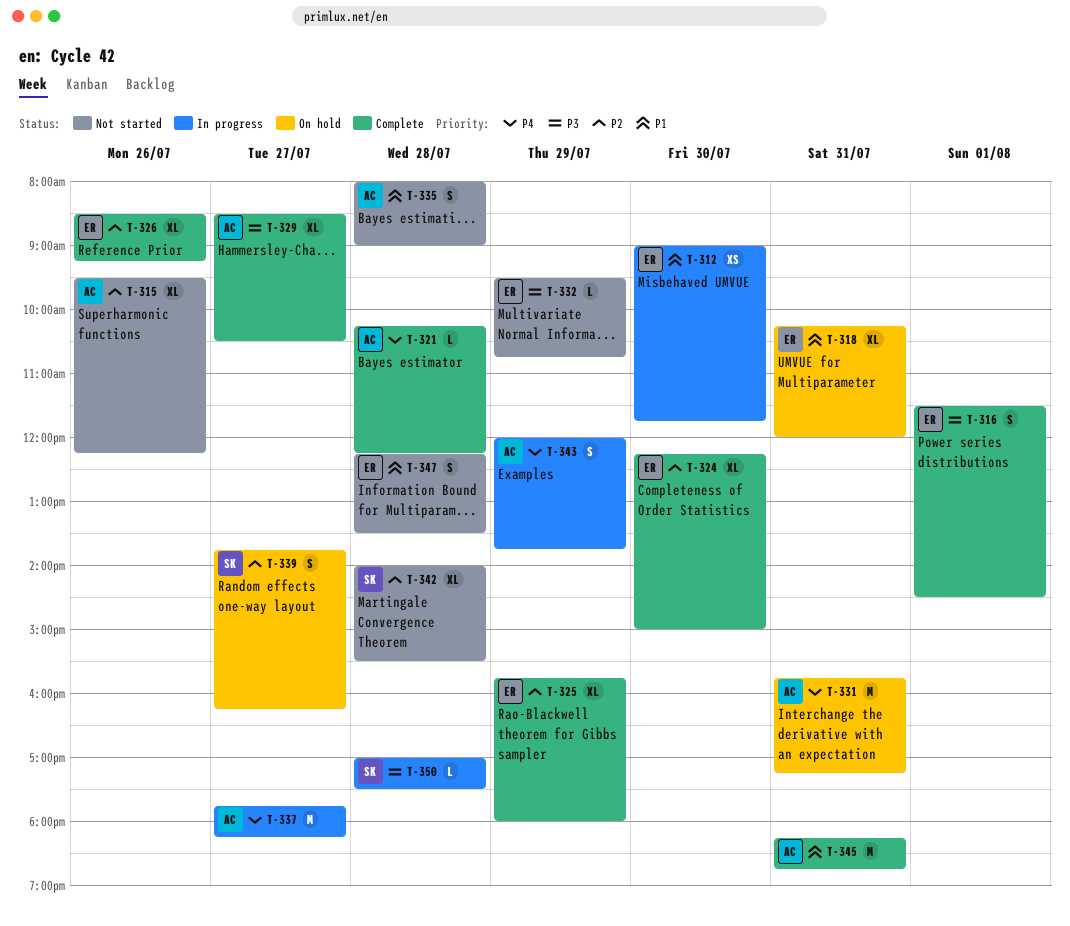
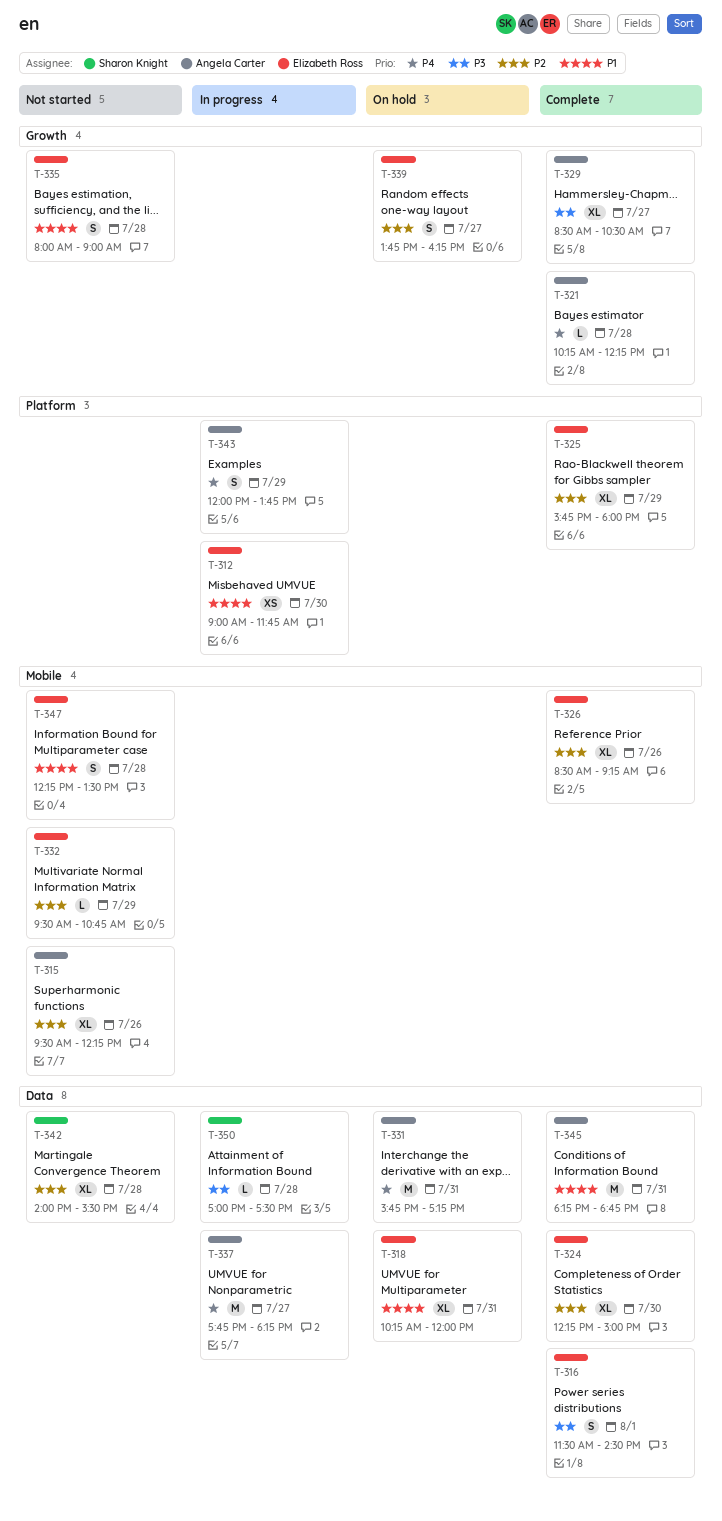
T-332, priority: P3 -> P2
T-335, owner: Angela Carter -> Elizabeth Ross
T-339, owner: Sharon Knight -> Elizabeth Ross

